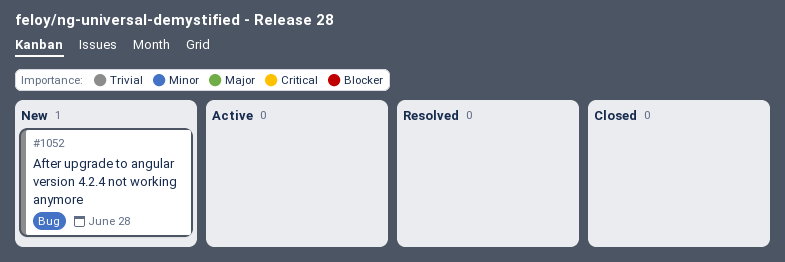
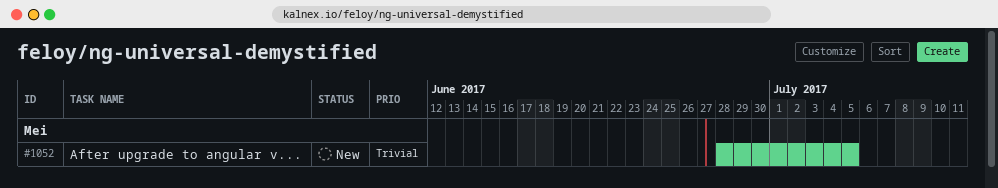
#1052, due: Jun 28 -> Jul 5

